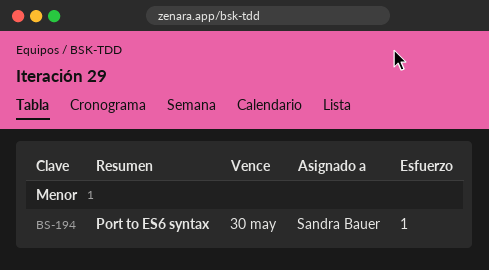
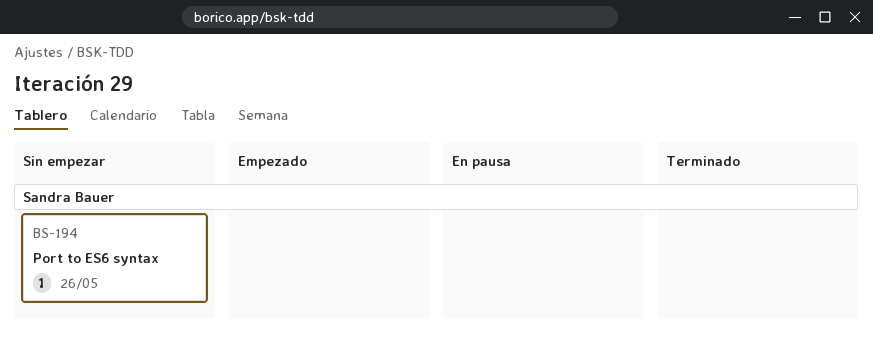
BS-194, due: May 30 -> May 26

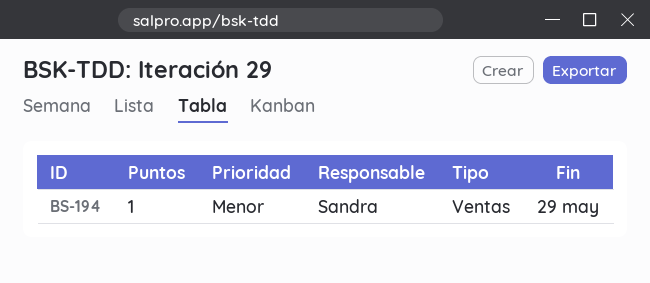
BS-194, due: May 26 -> May 29

